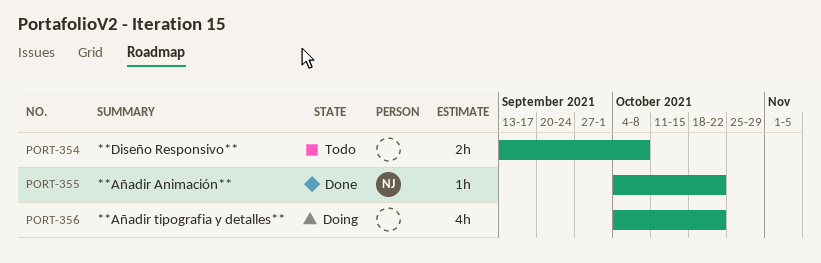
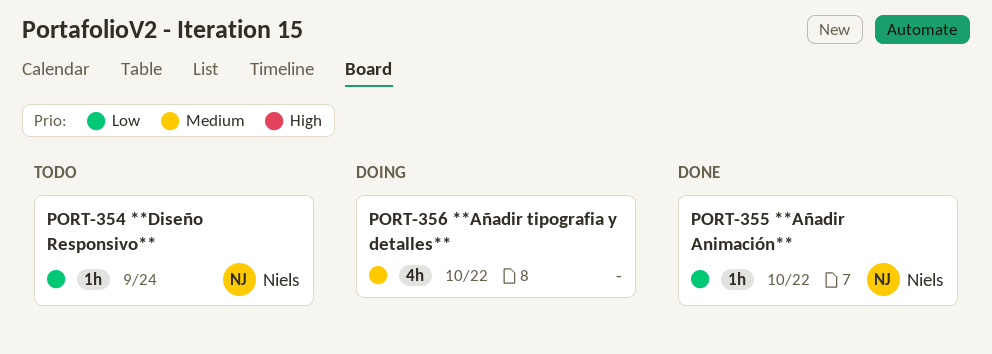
PORT-354, owner: none -> Niels
PORT-354, estimate: 2h -> 1h
PORT-354, due: Oct 8 -> Sep 24

